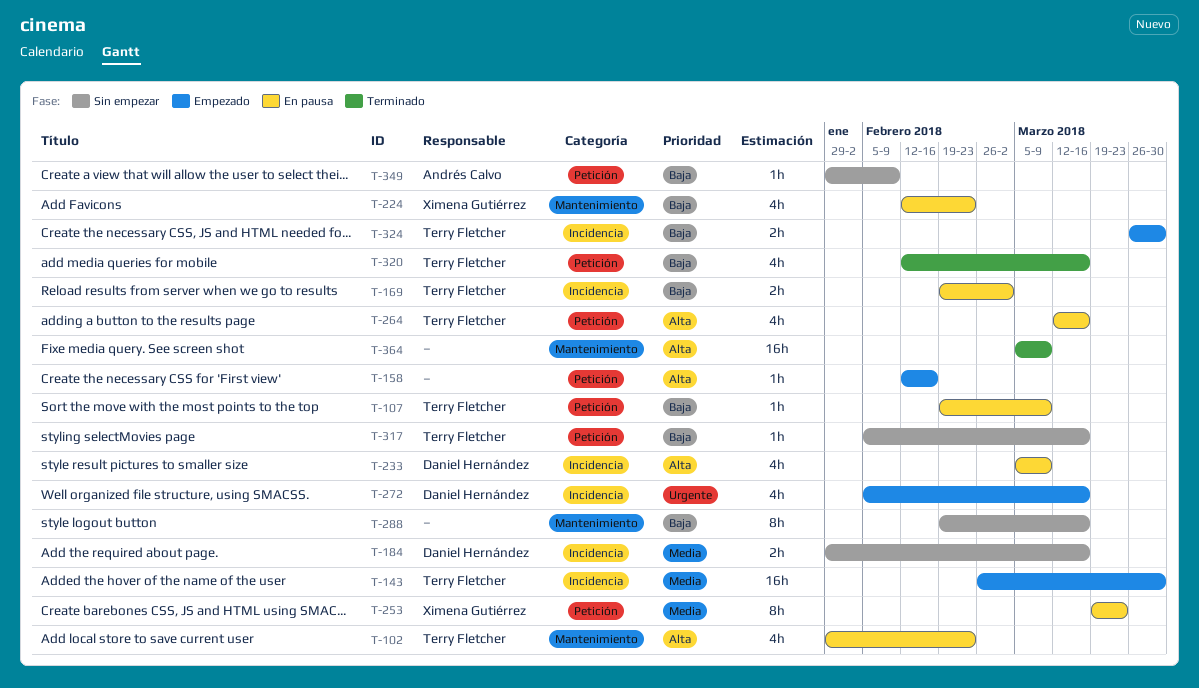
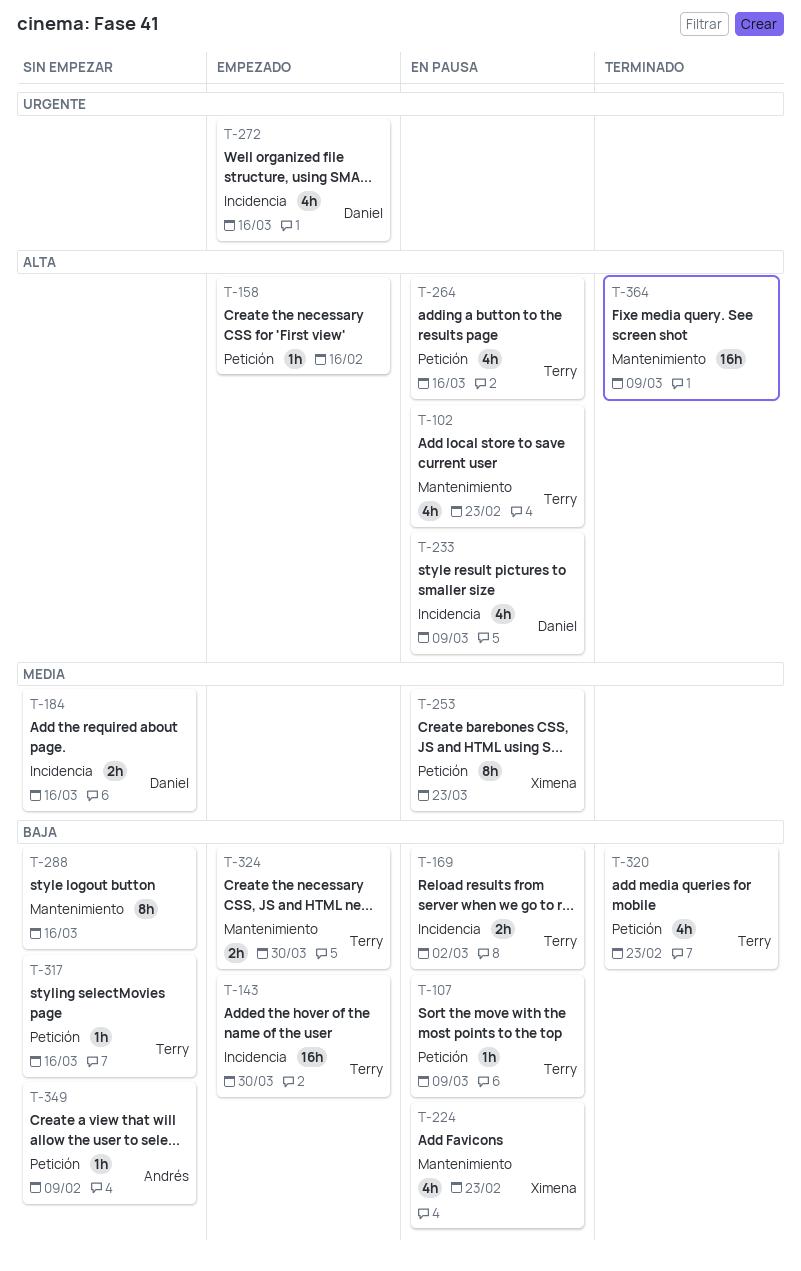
T-143, priority: Media -> Baja
T-320, due: Mar 16 -> Feb 23
T-324, label: Incidencia -> Mantenimiento

